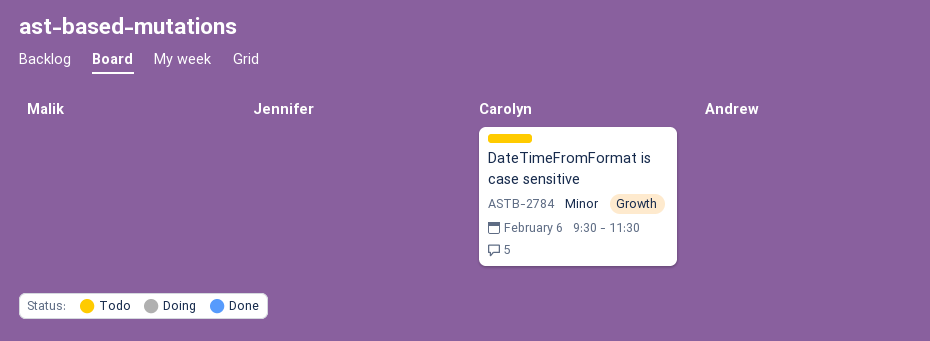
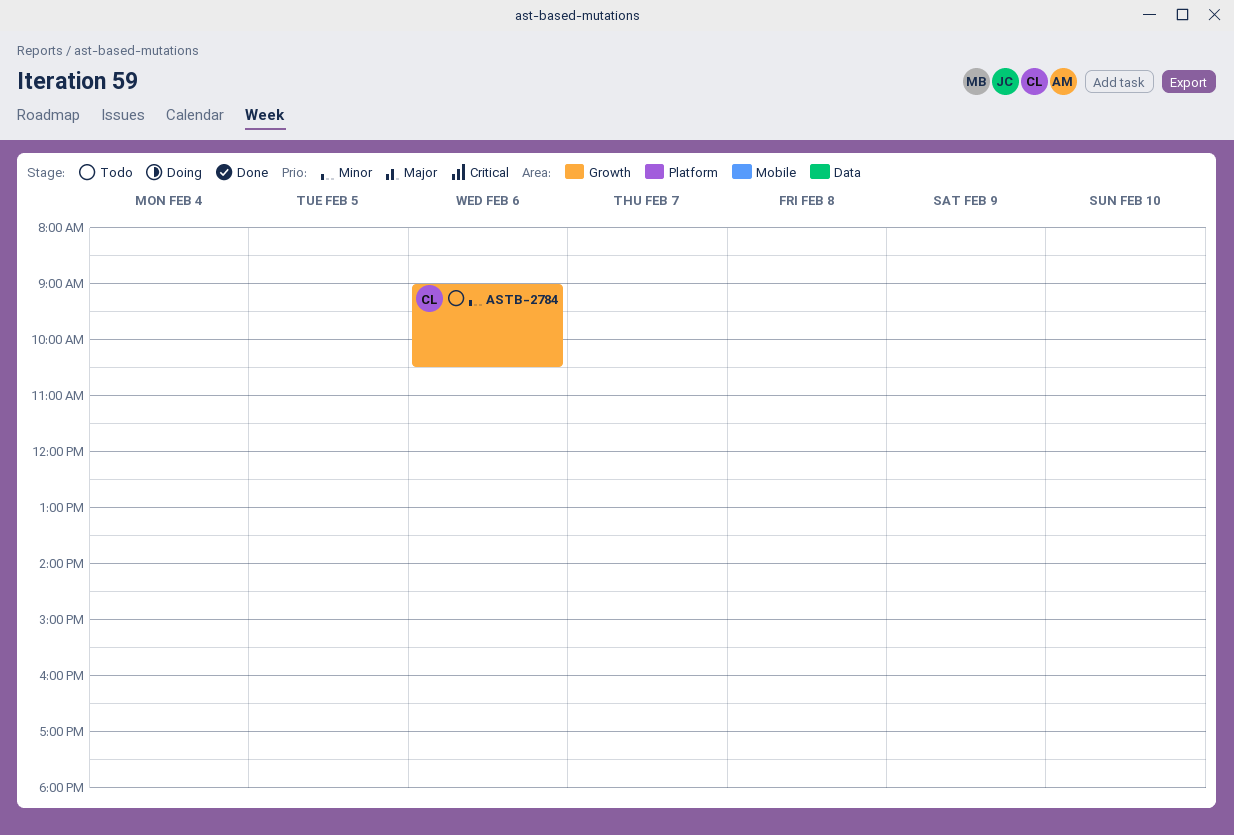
ASTB-2784, begins: 09:30 -> 09:00
ASTB-2784, ends: 11:30 -> 10:30

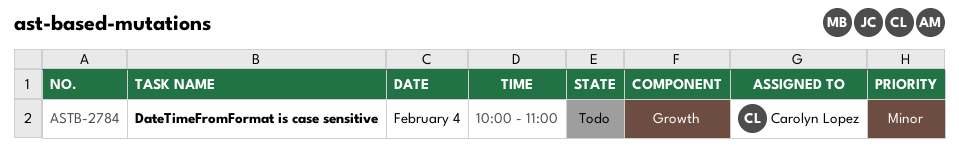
ASTB-2784, day: Feb 6 -> Feb 4
ASTB-2784, begins: 09:00 -> 10:00
ASTB-2784, ends: 10:30 -> 11:00

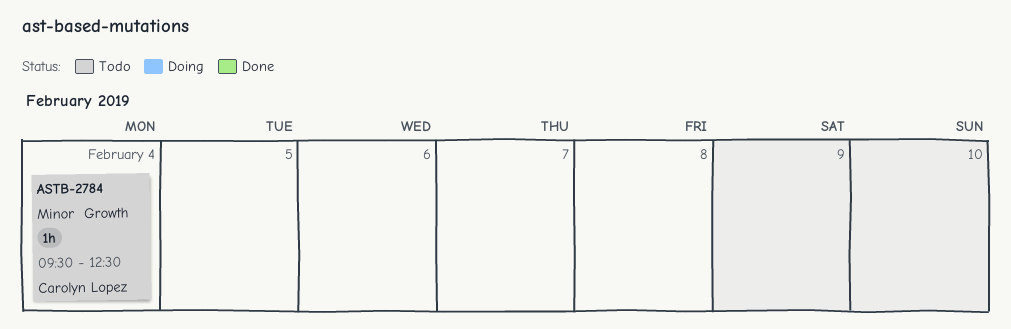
ASTB-2784, begins: 10:00 -> 09:30
ASTB-2784, ends: 11:00 -> 12:30

